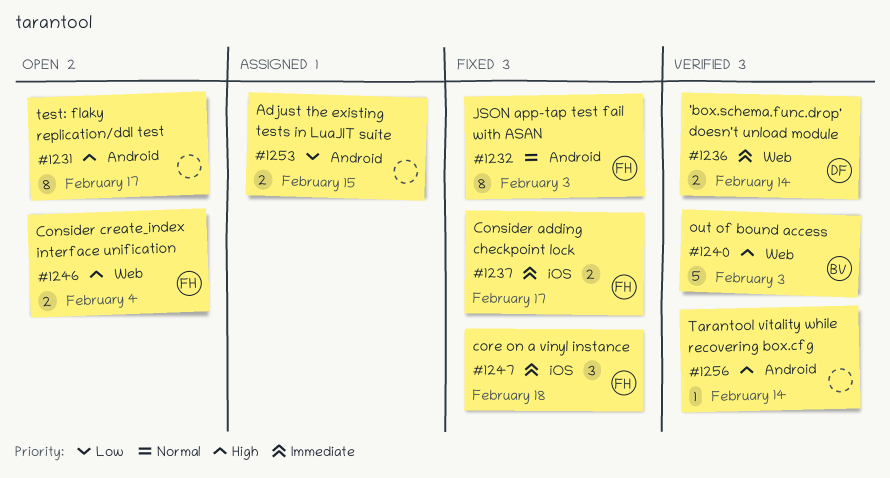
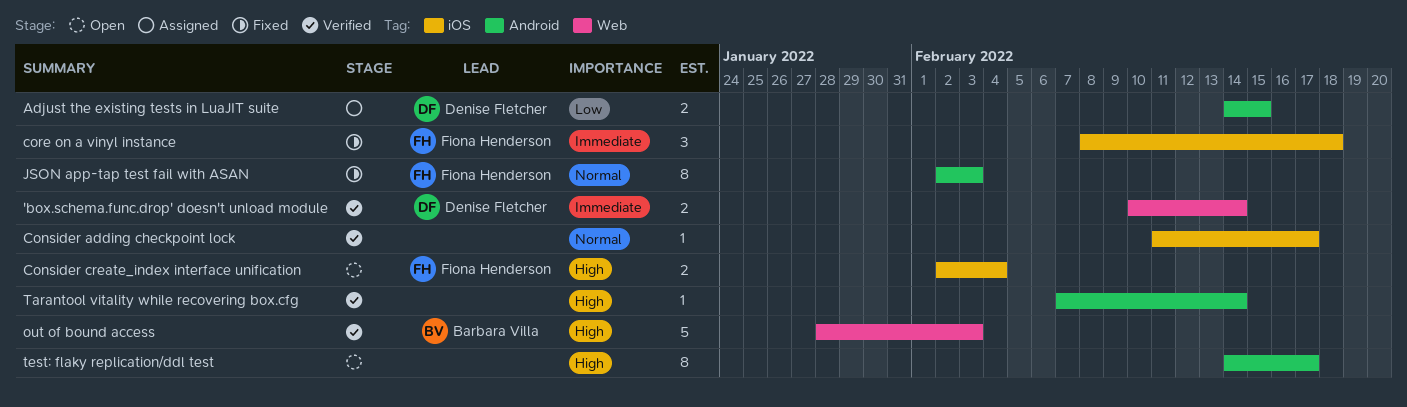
Adjust the existing tests in LuaJIT suite, owner: none -> Denise Fletcher
Consider adding checkpoint lock, status: Fixed -> Verified
Consider adding checkpoint lock, owner: Fiona Henderson -> none
Consider adding checkpoint lock, priority: Immediate -> Normal
Consider adding checkpoint lock, estimate: 2 -> 1
Consider create_index interface unification, label: Web -> iOS

